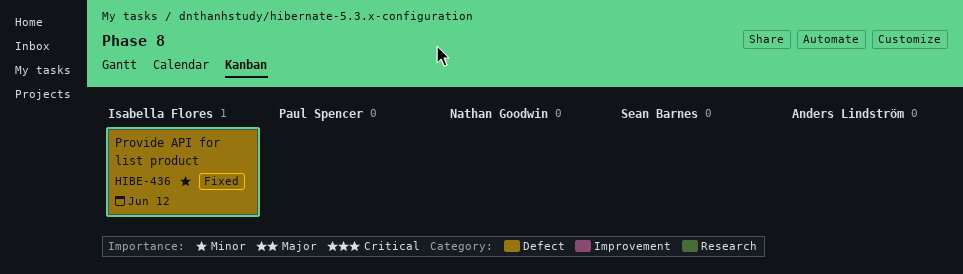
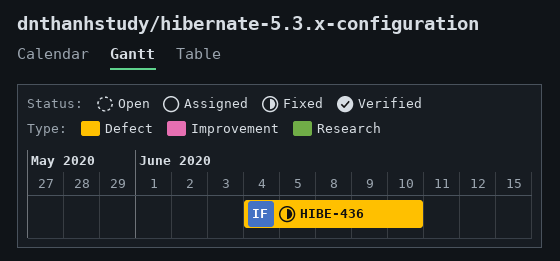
HIBE-436, due: Jun 12 -> Jun 10

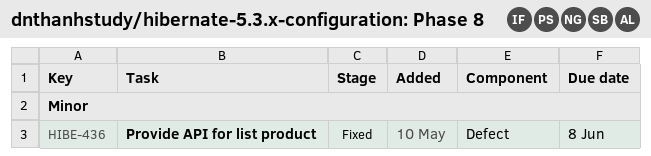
HIBE-436, due: Jun 10 -> Jun 8

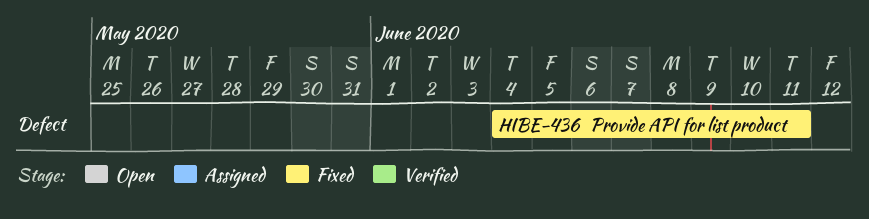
HIBE-436, due: Jun 8 -> Jun 11

